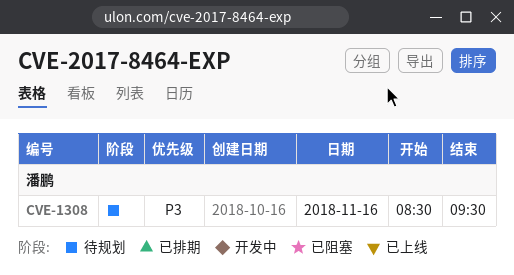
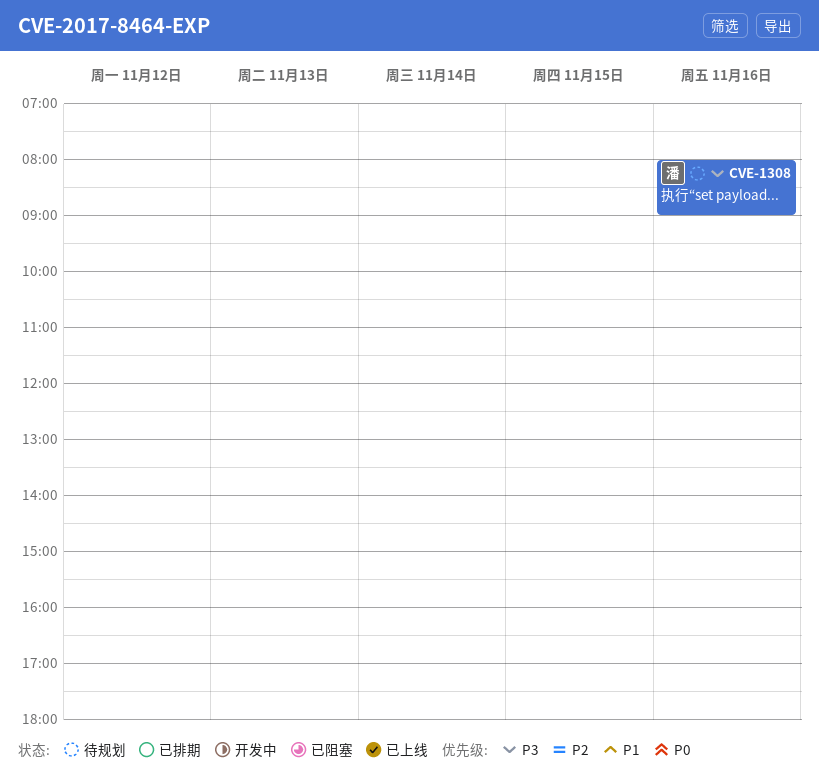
CVE-1308, begins: 08:30 -> 08:00
CVE-1308, ends: 09:30 -> 09:00

